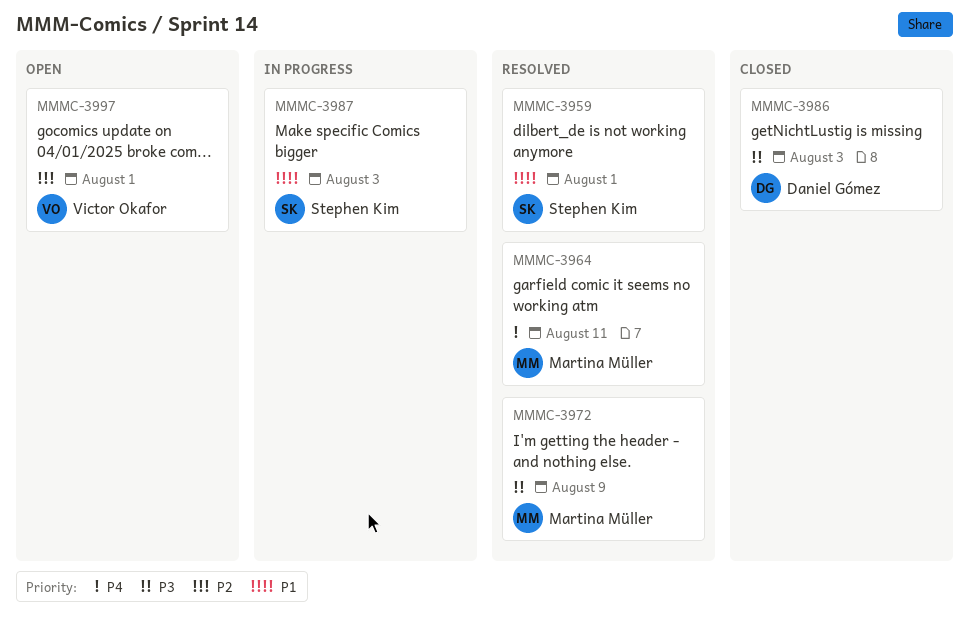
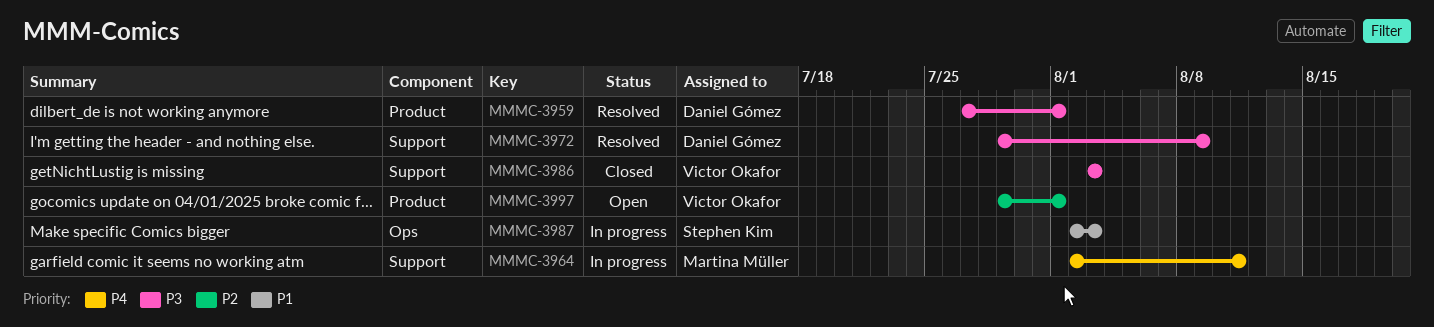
MMMC-3959, owner: Stephen Kim -> Daniel Gómez
MMMC-3959, priority: P1 -> P3
MMMC-3964, status: Resolved -> In progress
MMMC-3972, owner: Martina Müller -> Daniel Gómez
MMMC-3986, owner: Daniel Gómez -> Victor Okafor

